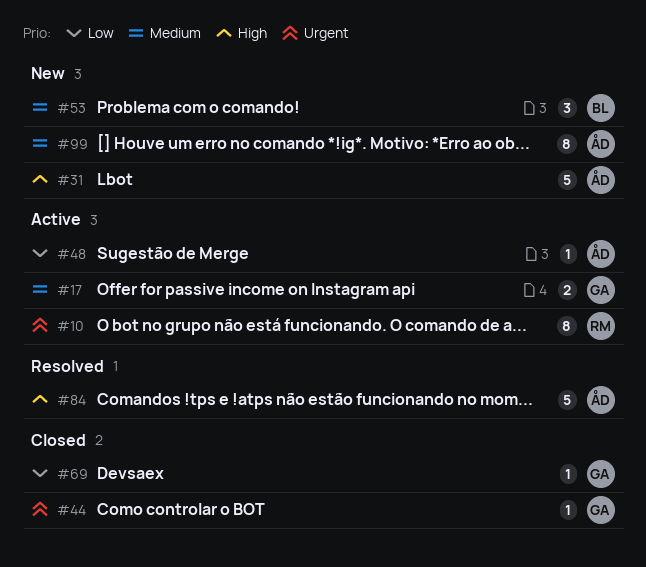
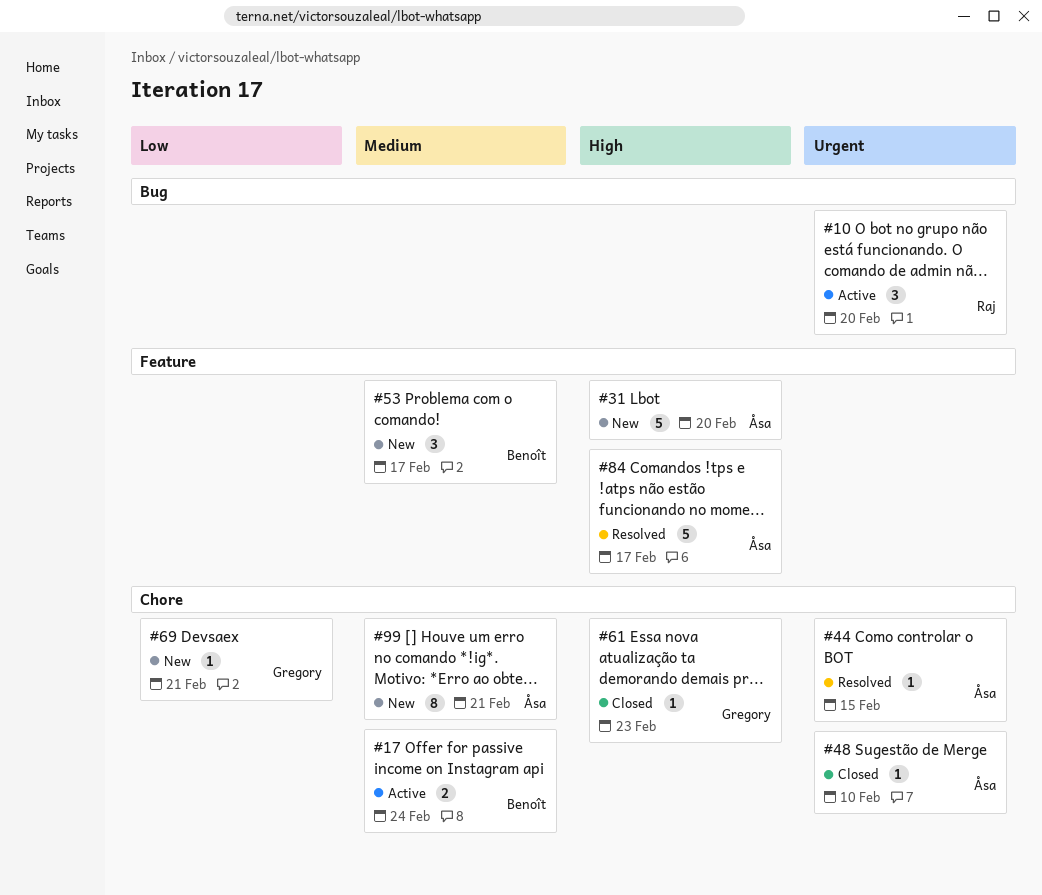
#10, estimate: 8 -> 3
#17, owner: Gregory -> Benoît
#44, status: Closed -> Resolved
#44, owner: Gregory -> Åsa
#48, status: Active -> Closed
#48, priority: Low -> Urgent
#61: none -> present
#69, status: Closed -> New

